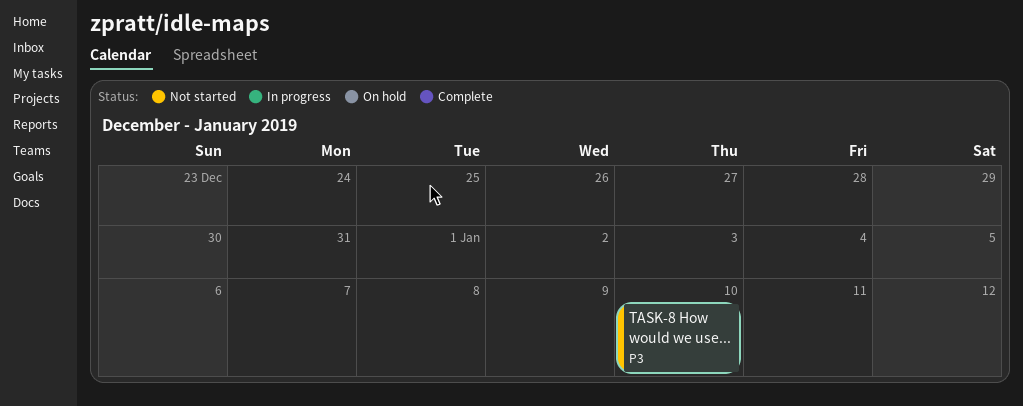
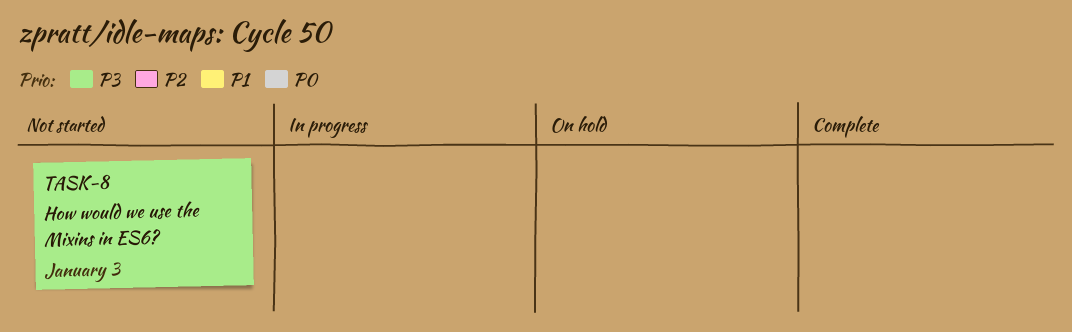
TASK-8, due: Jan 10 -> Jan 3

